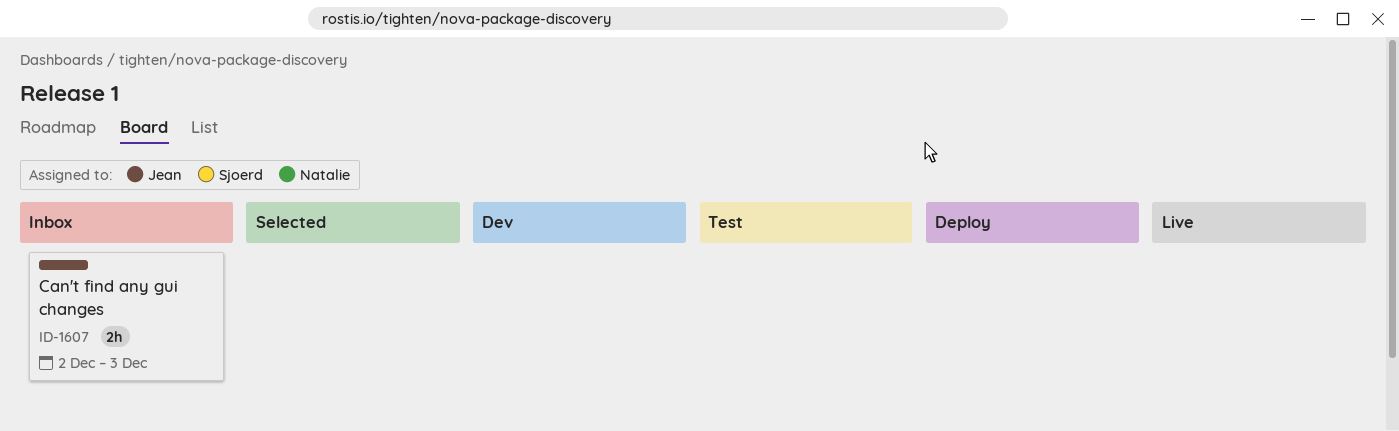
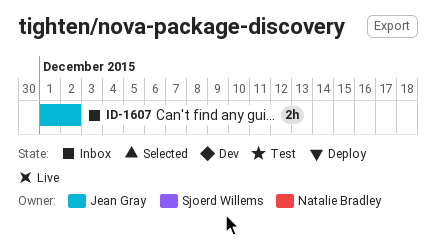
ID-1607, start: Dec 2 -> Dec 1
ID-1607, due: Dec 3 -> Dec 2

